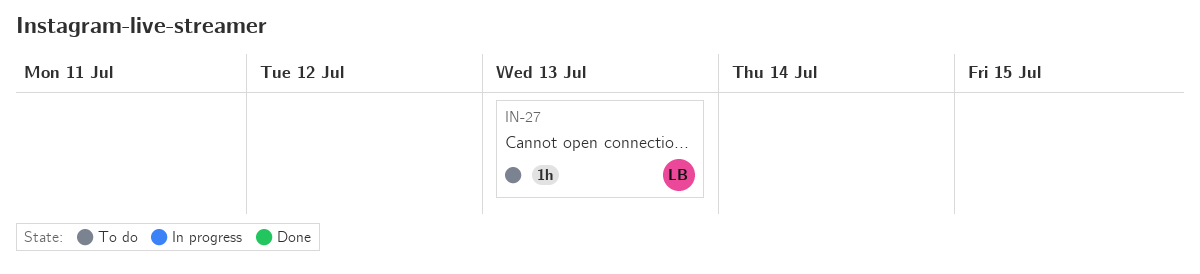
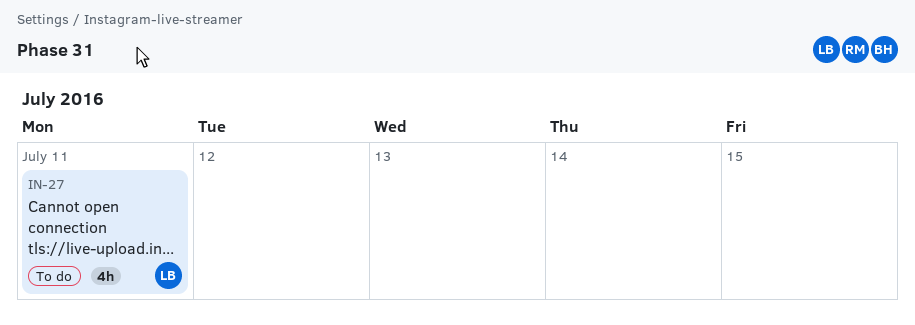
IN-27, estimate: 1h -> 4h
IN-27, due: Jul 13 -> Jul 11

